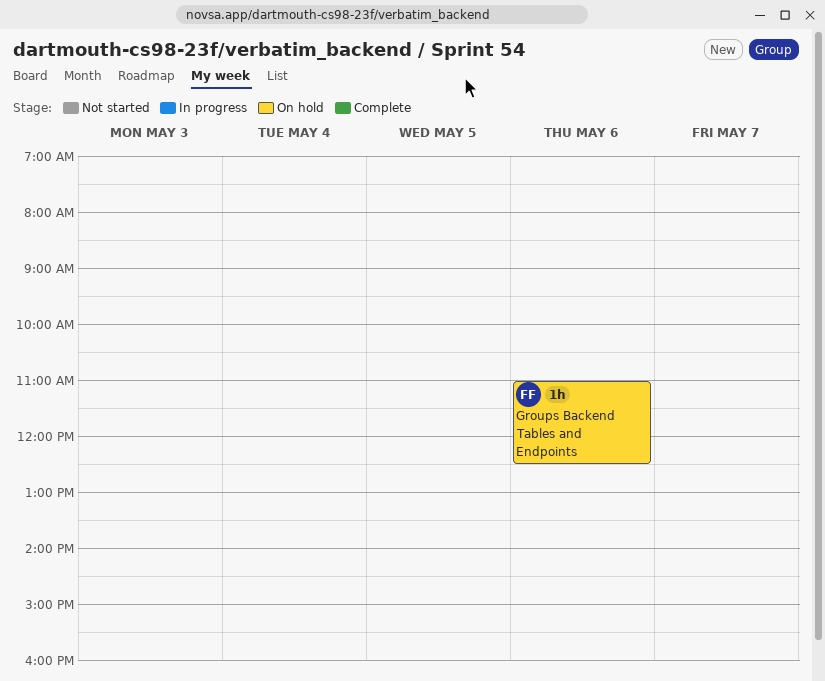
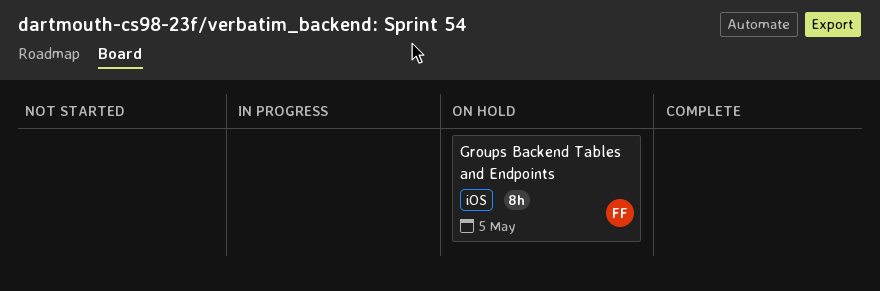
Groups Backend Tables and Endpoints, estimate: 1h -> 8h
Groups Backend Tables and Endpoints, day: May 6 -> May 5

